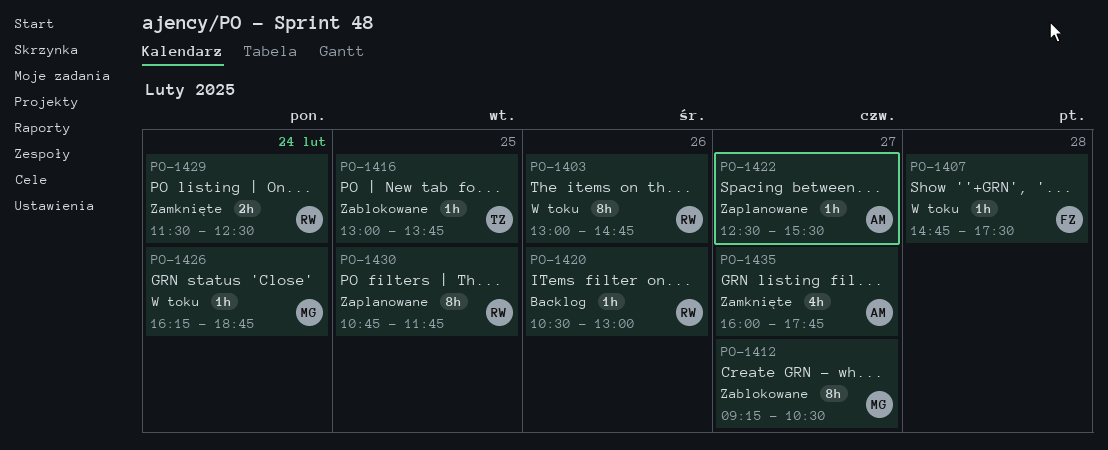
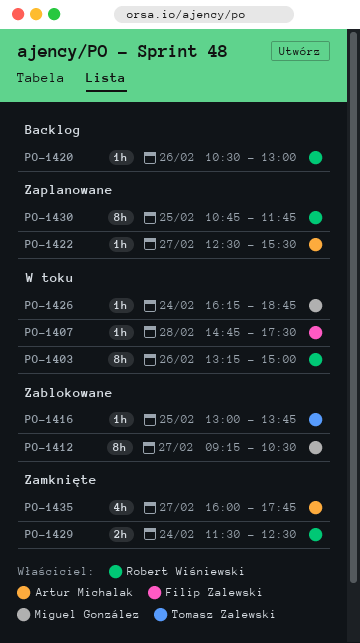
PO-1403, begins: 13:00 -> 13:15
PO-1403, ends: 14:45 -> 15:00

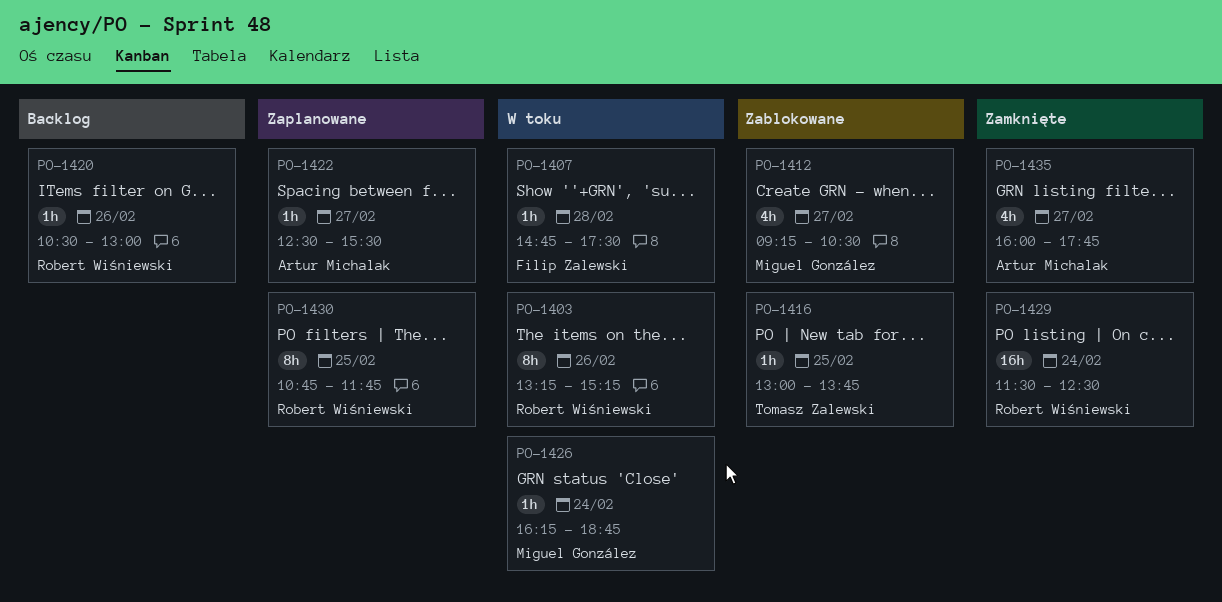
PO-1403, ends: 15:00 -> 15:15
PO-1412, estimate: 8h -> 4h
PO-1429, estimate: 2h -> 16h

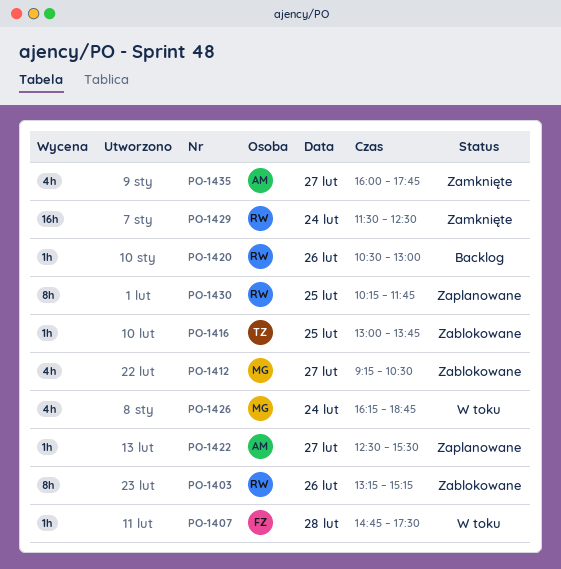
PO-1403, status: W toku -> Zablokowane
PO-1426, estimate: 1h -> 4h
PO-1430, begins: 10:45 -> 10:15

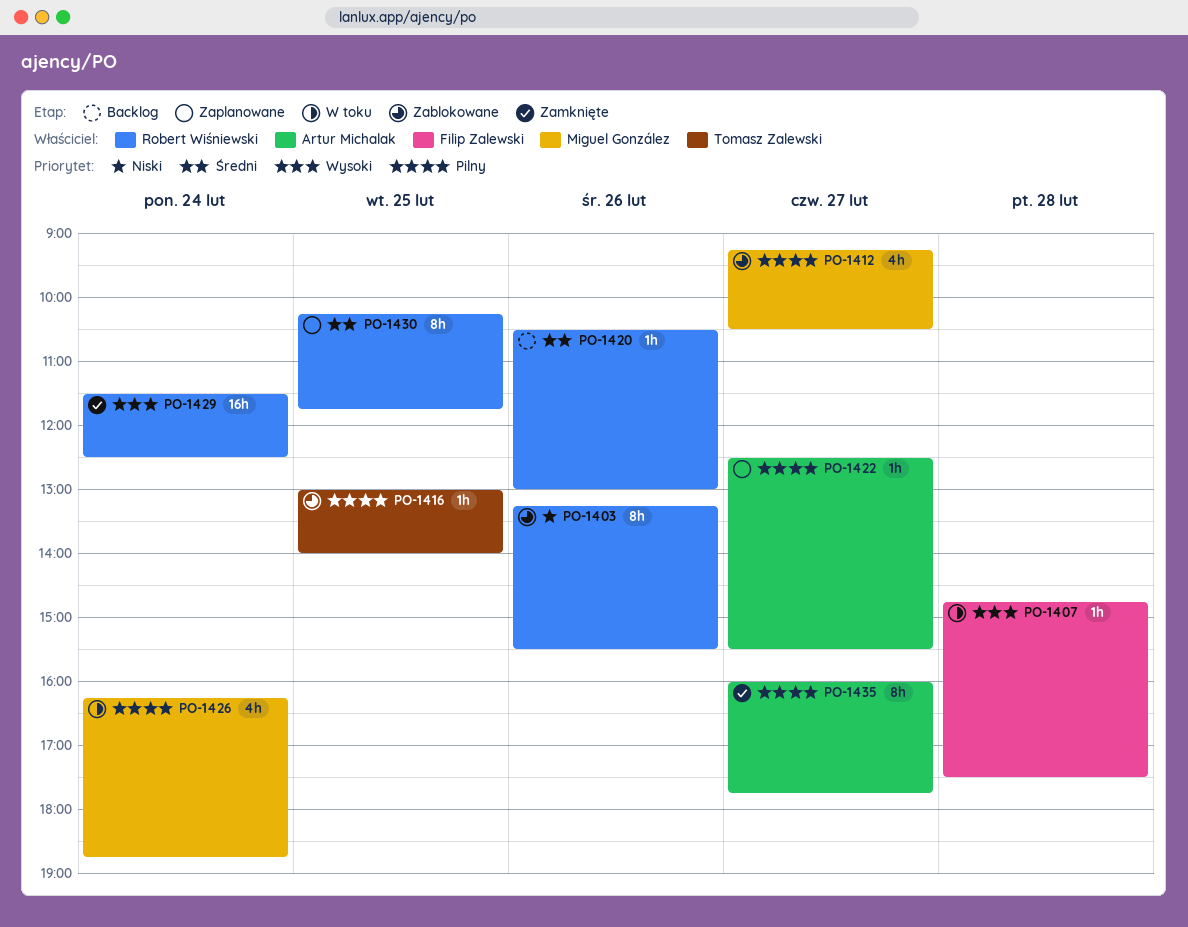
PO-1403, ends: 15:15 -> 15:30
PO-1416, ends: 13:45 -> 14:00
PO-1435, estimate: 4h -> 8h

